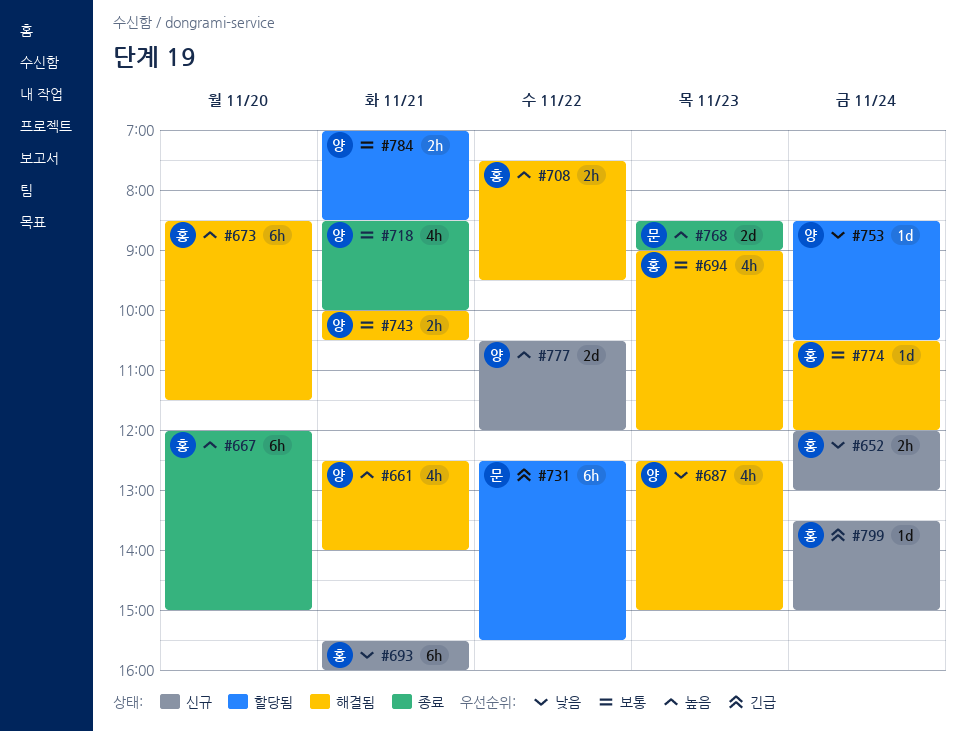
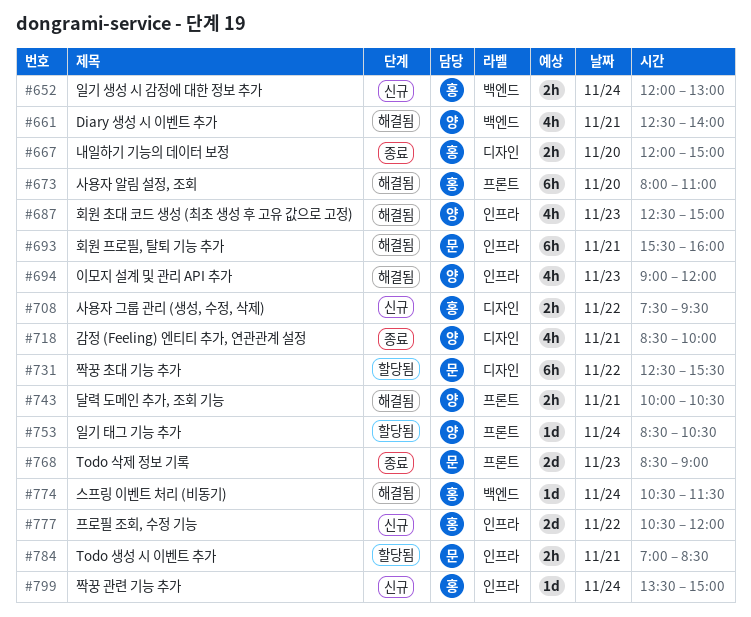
#667, estimate: 6h -> 2h
#673, begins: 08:30 -> 08:00
#673, ends: 11:30 -> 11:00
#693, status: 신규 -> 해결됨
#693, owner: 홍 -> 문
#694, owner: 홍 -> 양
#708, status: 해결됨 -> 신규
#774, ends: 12:00 -> 11:30
#777, owner: 양 -> 홍
#784, owner: 양 -> 문

